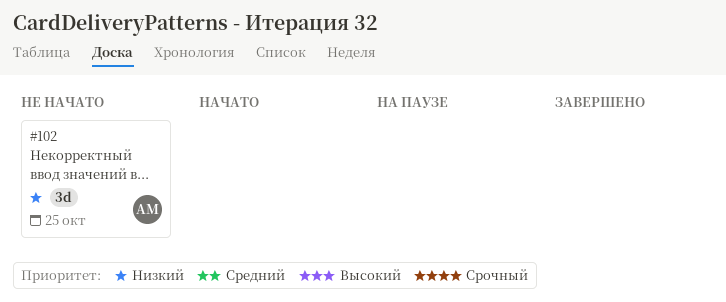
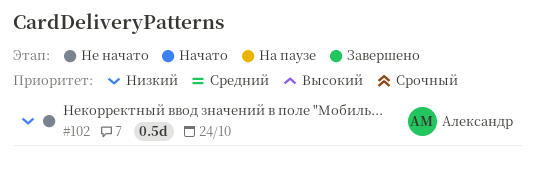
#102, estimate: 3d -> 0.5d
#102, due: Oct 25 -> Oct 24

